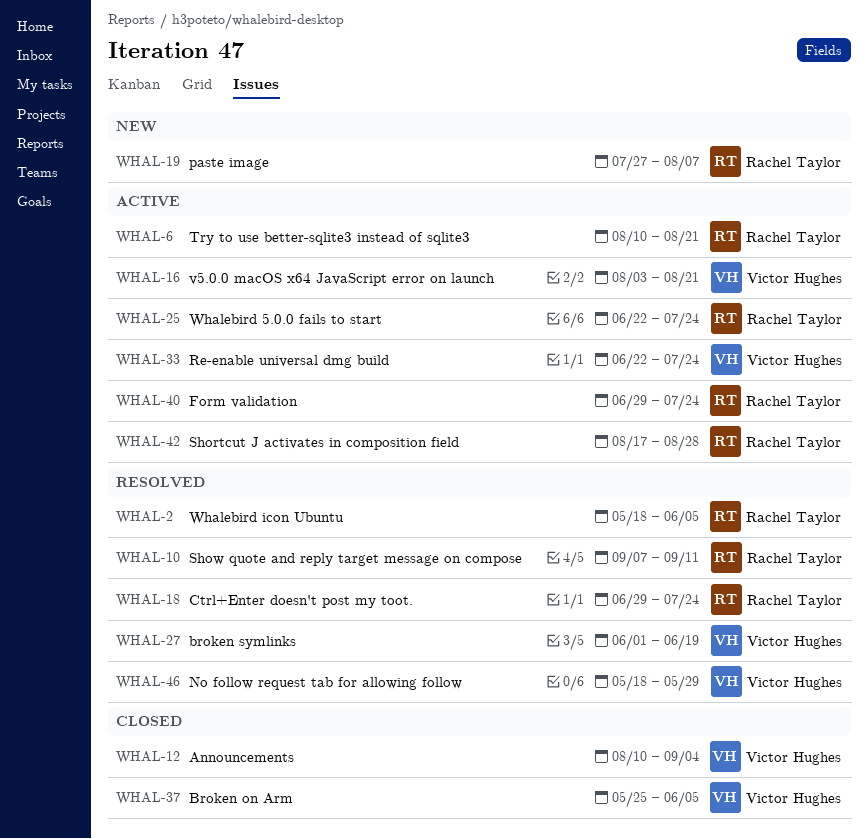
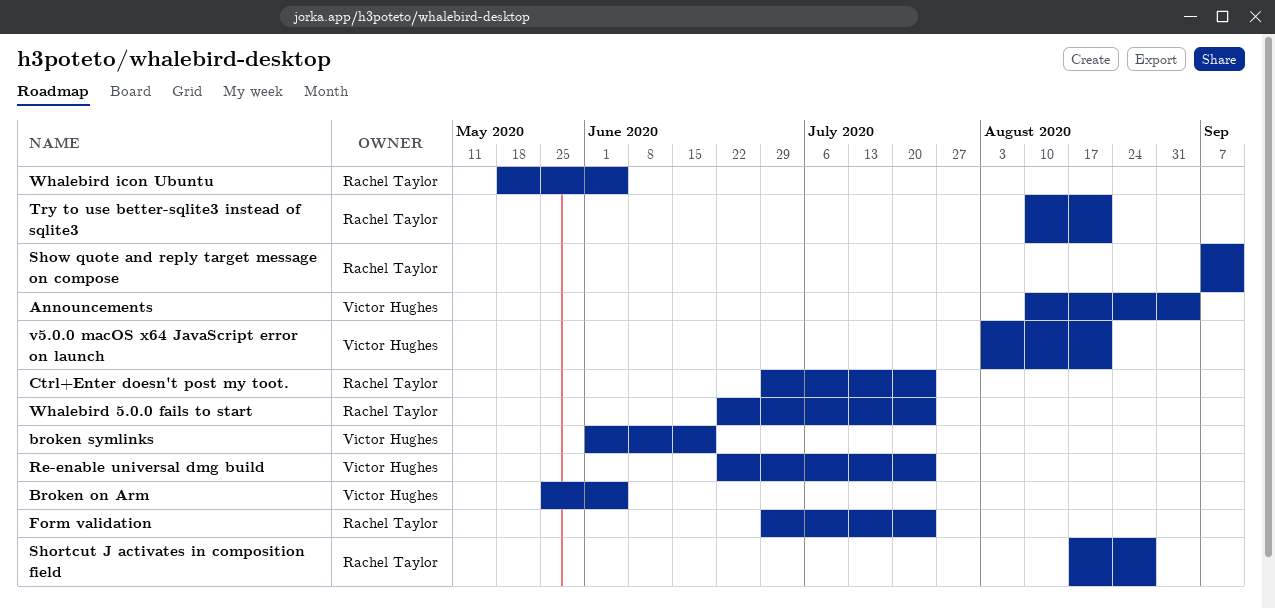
No follow request tab for allowing follow: present -> none
paste image: present -> none

